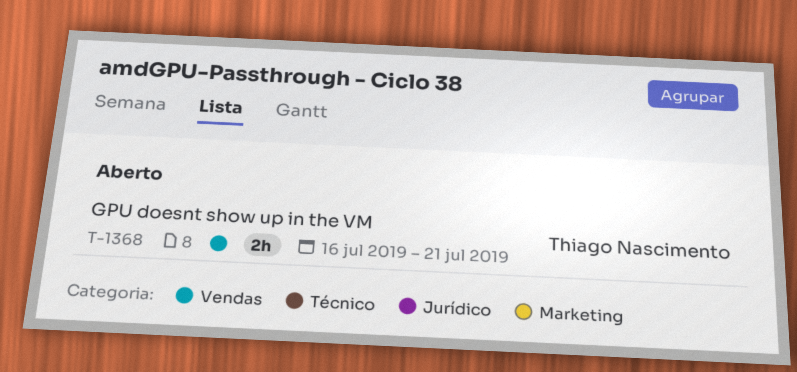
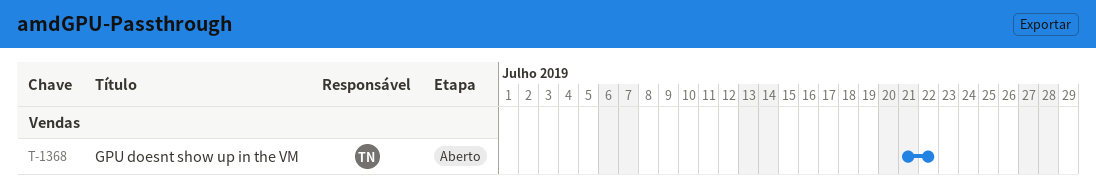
T-1368, start: Jul 16 -> Jul 21
T-1368, due: Jul 21 -> Jul 22

